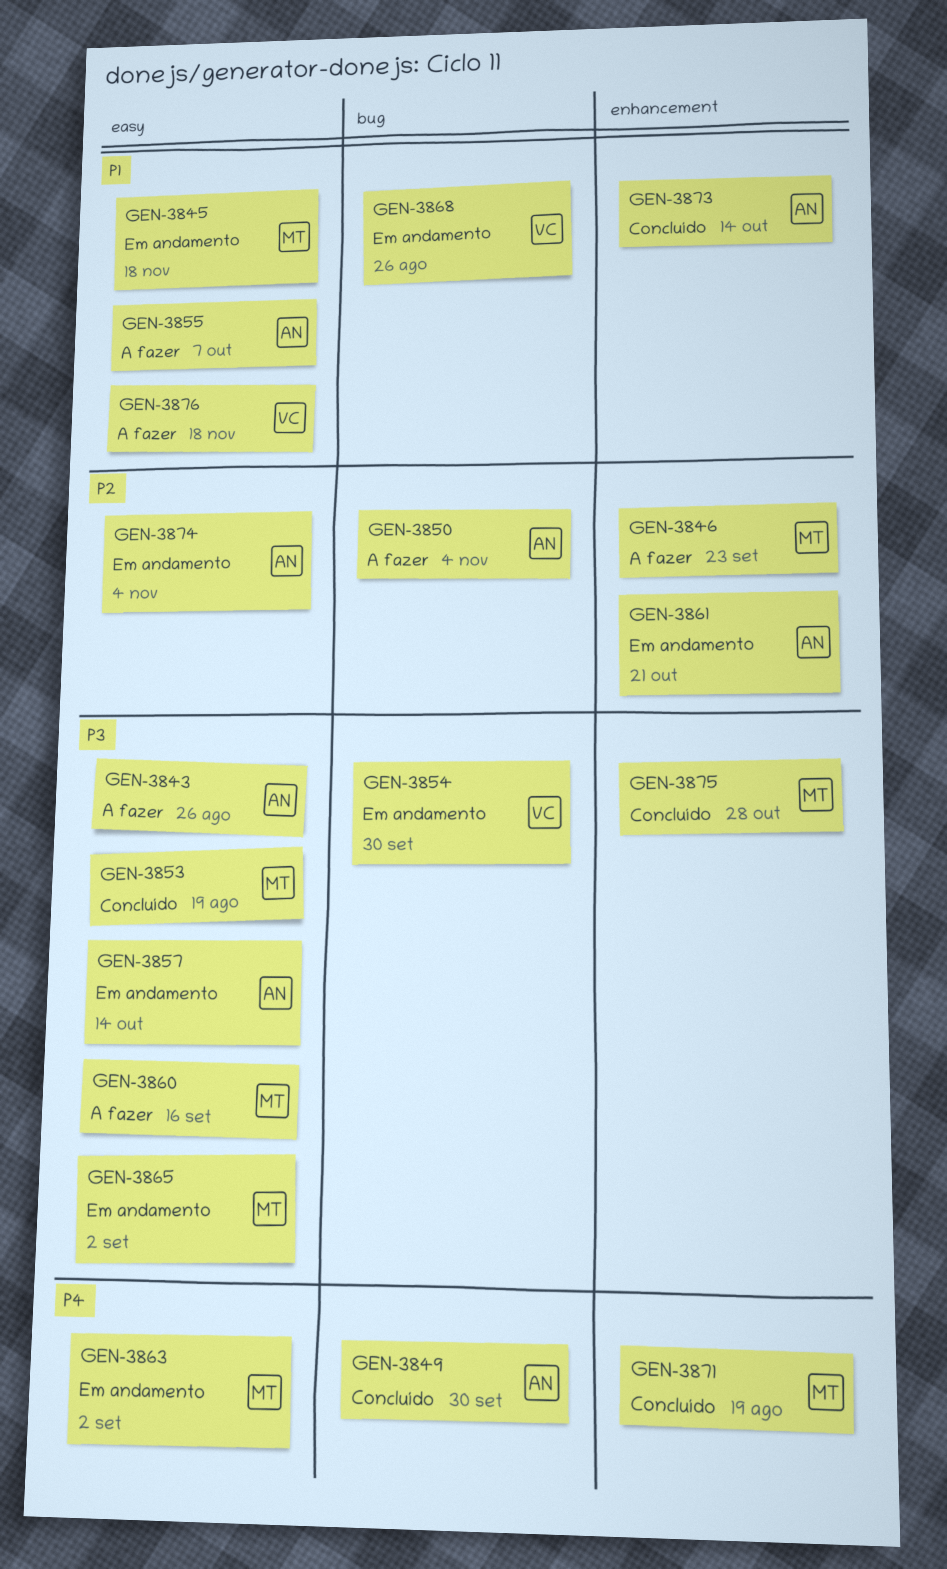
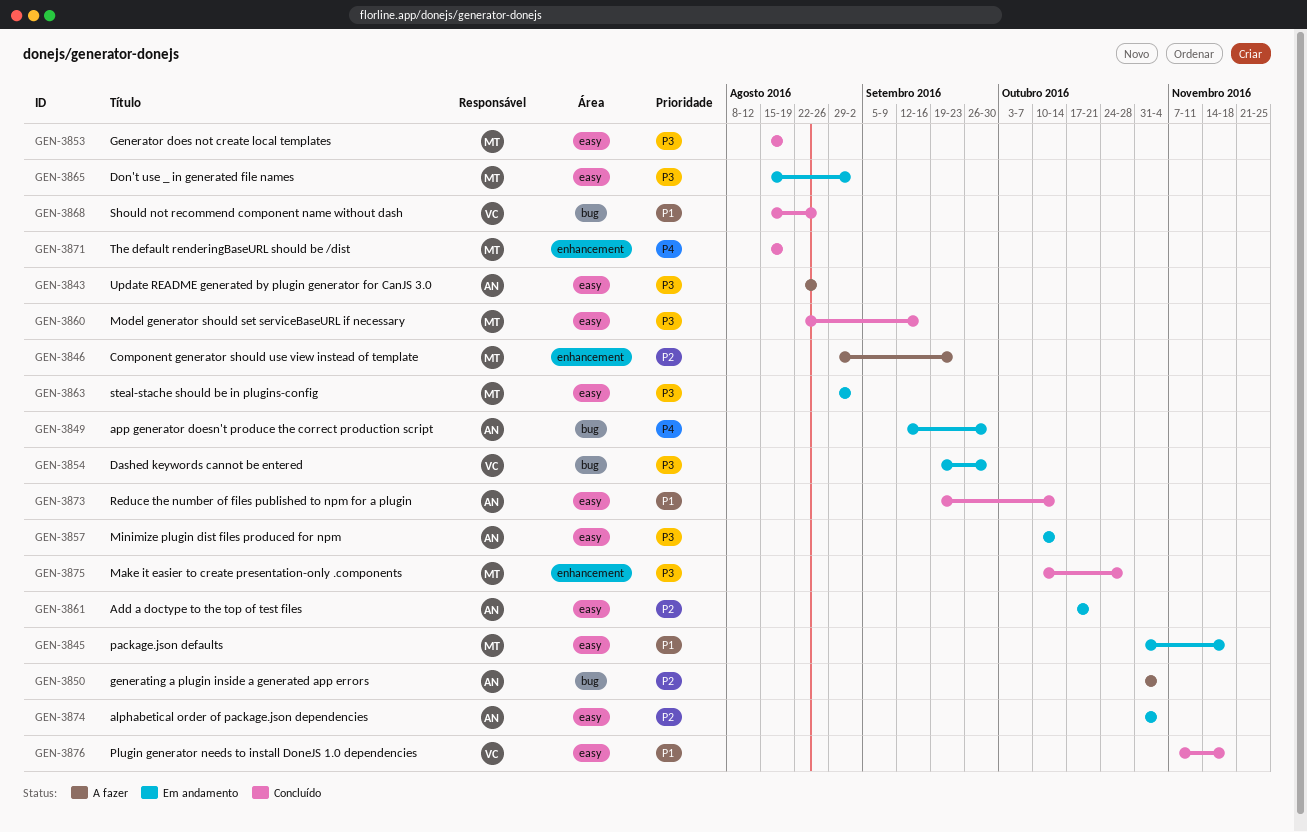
GEN-3849, status: Concluído -> Em andamento
GEN-3855: present -> none
GEN-3860, status: A fazer -> Concluído
GEN-3861, label: enhancement -> easy
GEN-3863, priority: P4 -> P3
GEN-3868, status: Em andamento -> Concluído
GEN-3873, label: enhancement -> easy
GEN-3876, status: A fazer -> Concluído

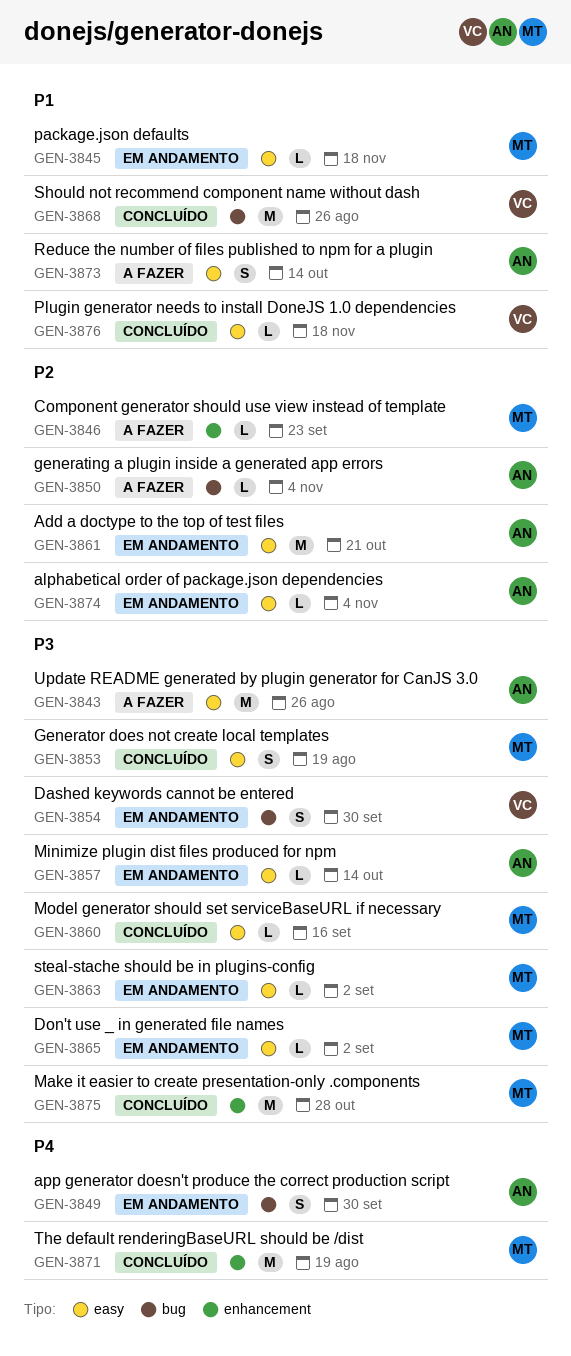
GEN-3873, status: Concluído -> A fazer

